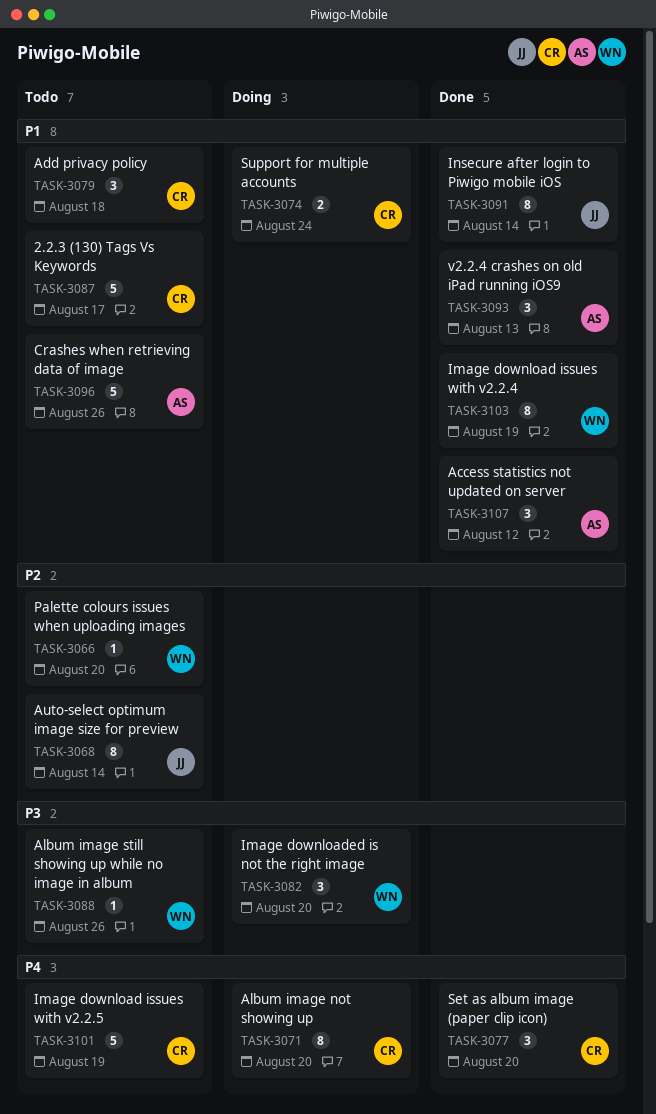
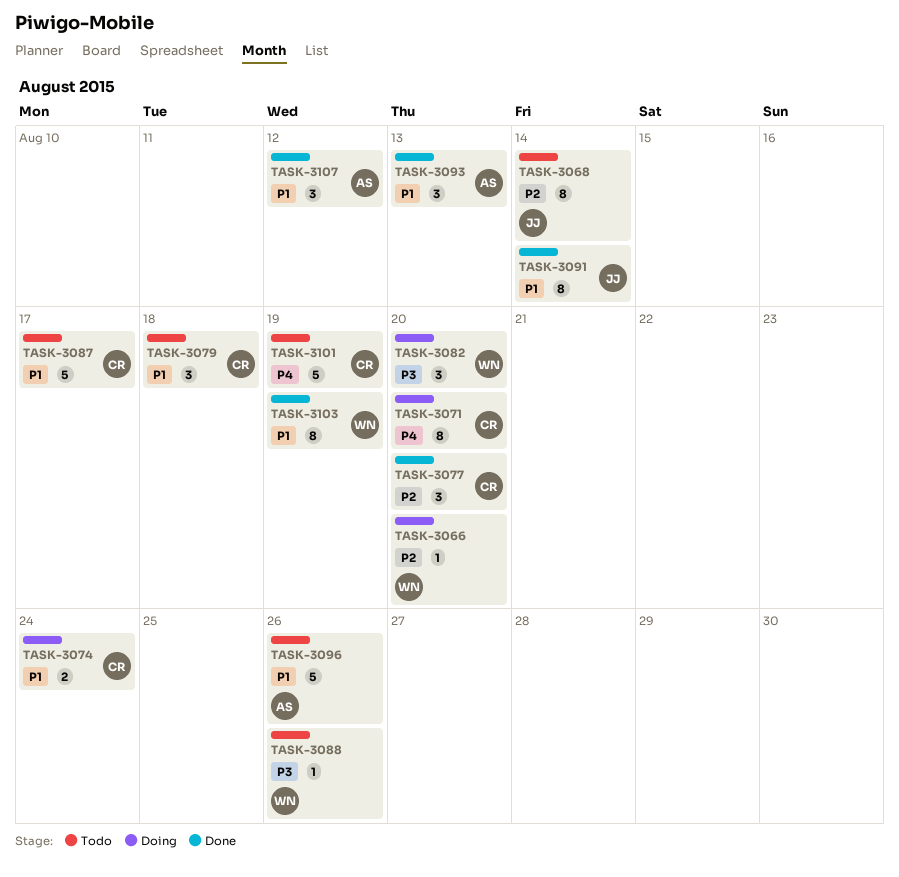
TASK-3066, status: Todo -> Doing
TASK-3077, priority: P4 -> P2

